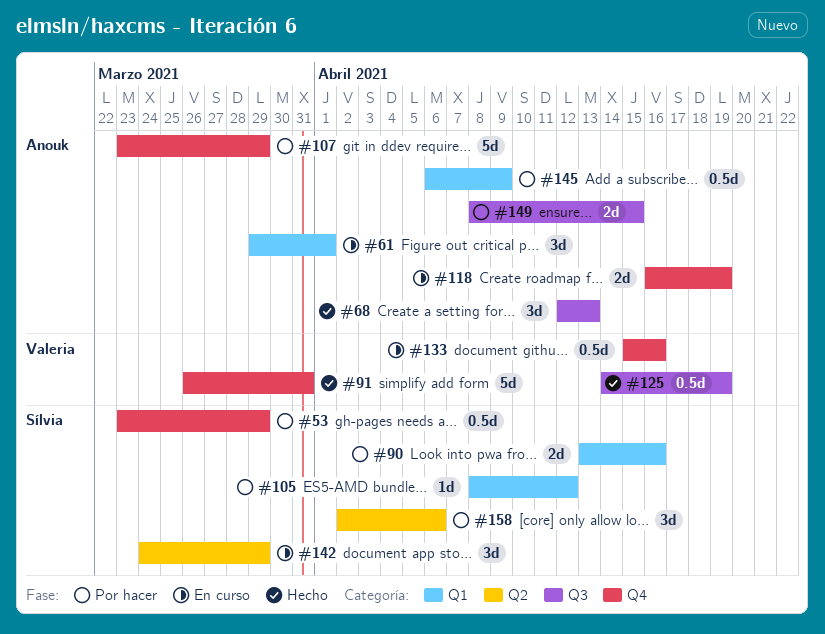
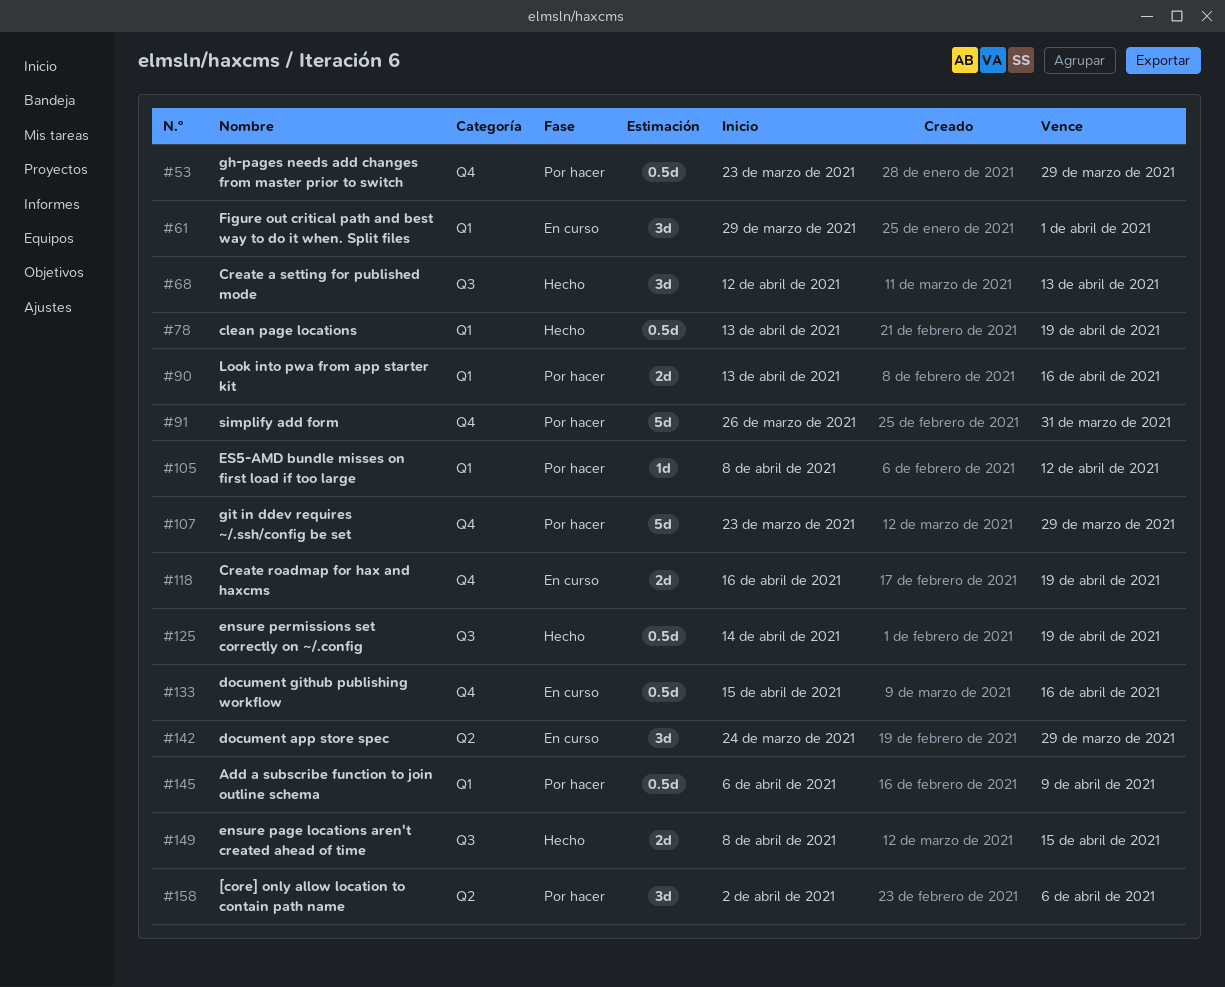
#78: none -> present
#91, status: Hecho -> Por hacer
#149, status: Por hacer -> Hecho

